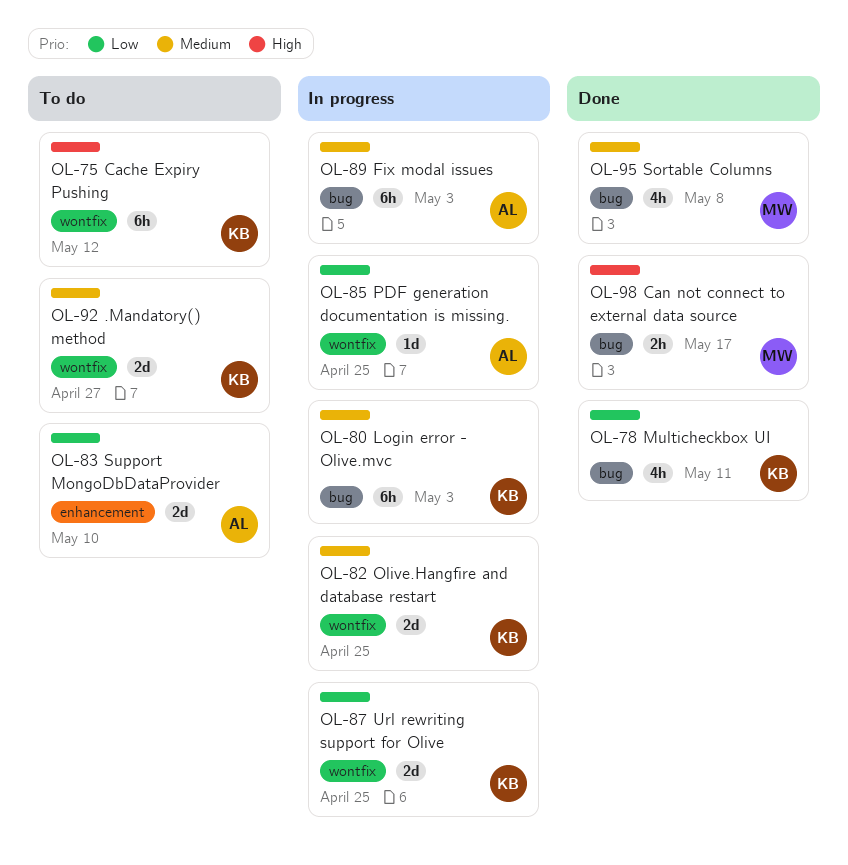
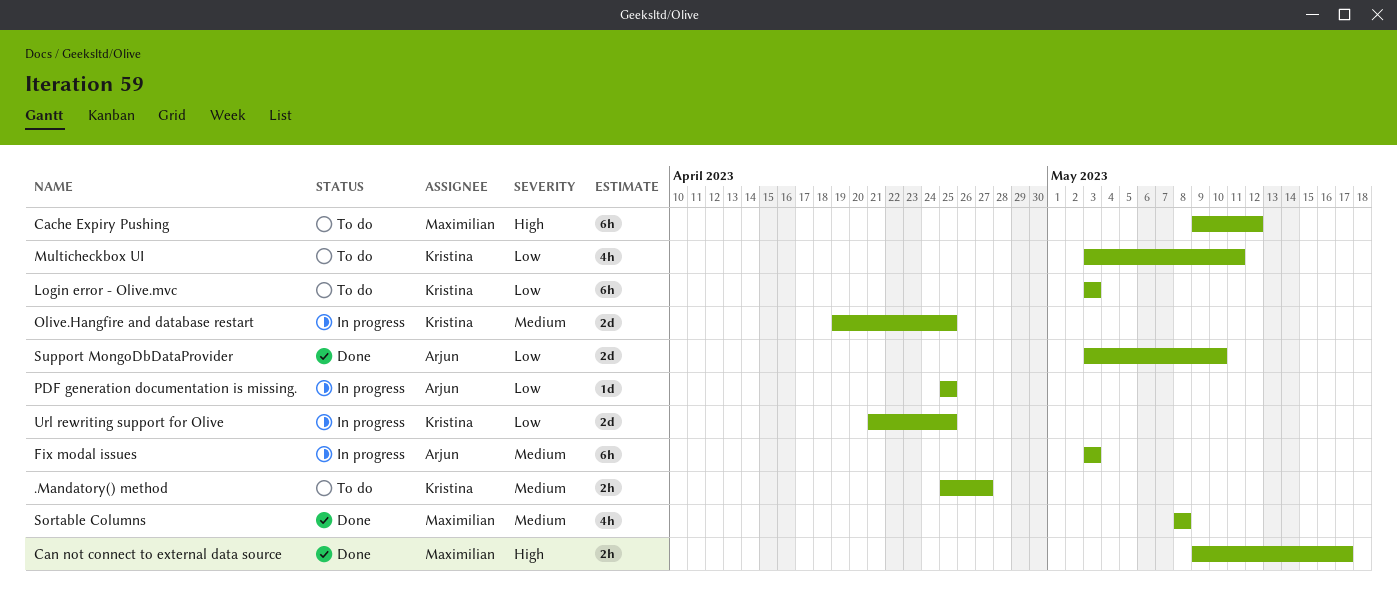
.Mandatory() method, estimate: 2d -> 2h
Cache Expiry Pushing, owner: Kristina -> Maximilian
Login error - Olive.mvc, status: In progress -> To do
Login error - Olive.mvc, priority: Medium -> Low
Multicheckbox UI, status: Done -> To do
Support MongoDbDataProvider, status: To do -> Done

